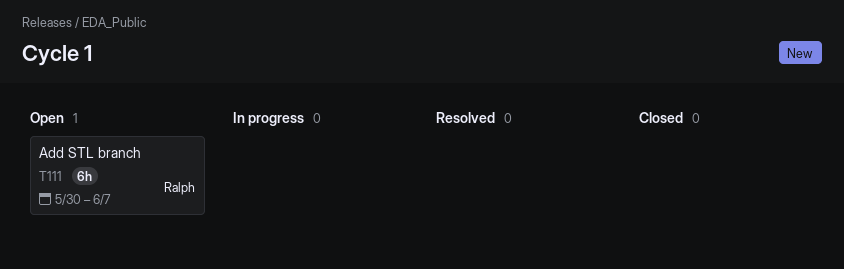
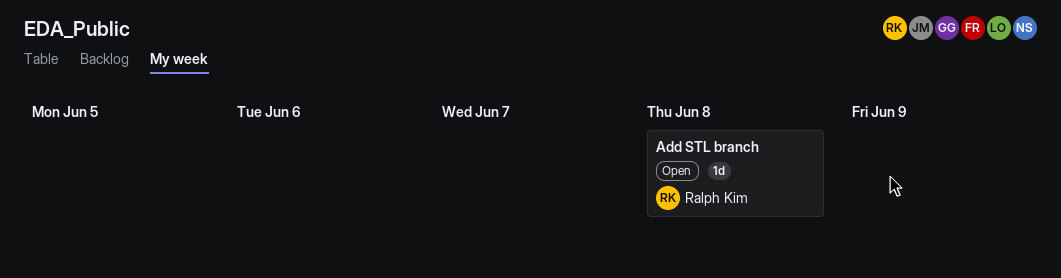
Add STL branch, estimate: 6h -> 1d
Add STL branch, due: Jun 7 -> Jun 8

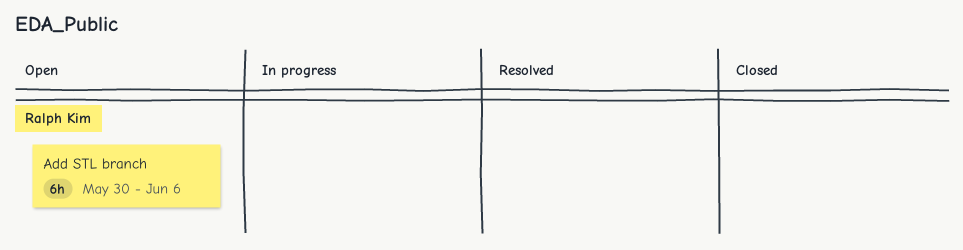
Add STL branch, estimate: 1d -> 6h
Add STL branch, due: Jun 8 -> Jun 6

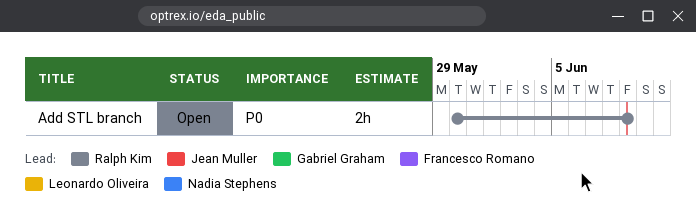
Add STL branch, estimate: 6h -> 2h
Add STL branch, due: Jun 6 -> Jun 9

